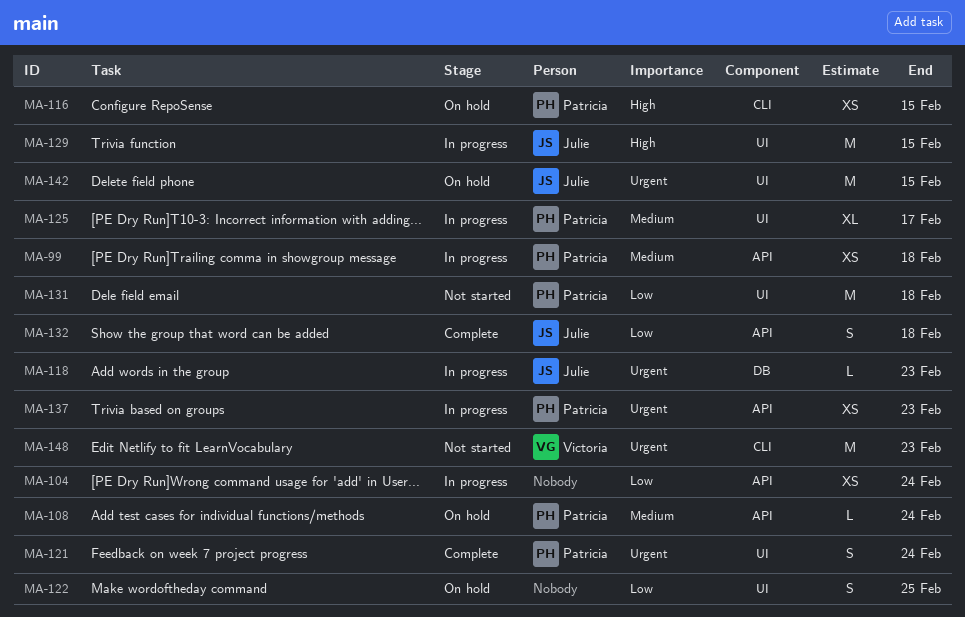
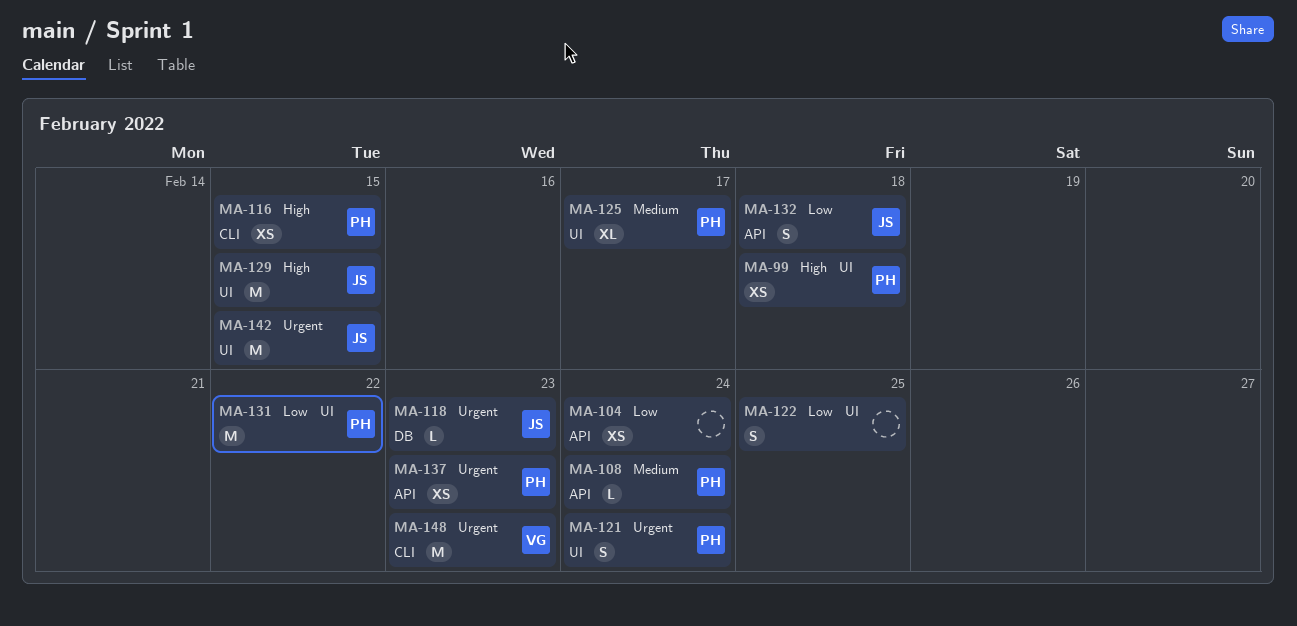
MA-99, priority: Medium -> High
MA-99, label: API -> UI
MA-131, due: Feb 18 -> Feb 22

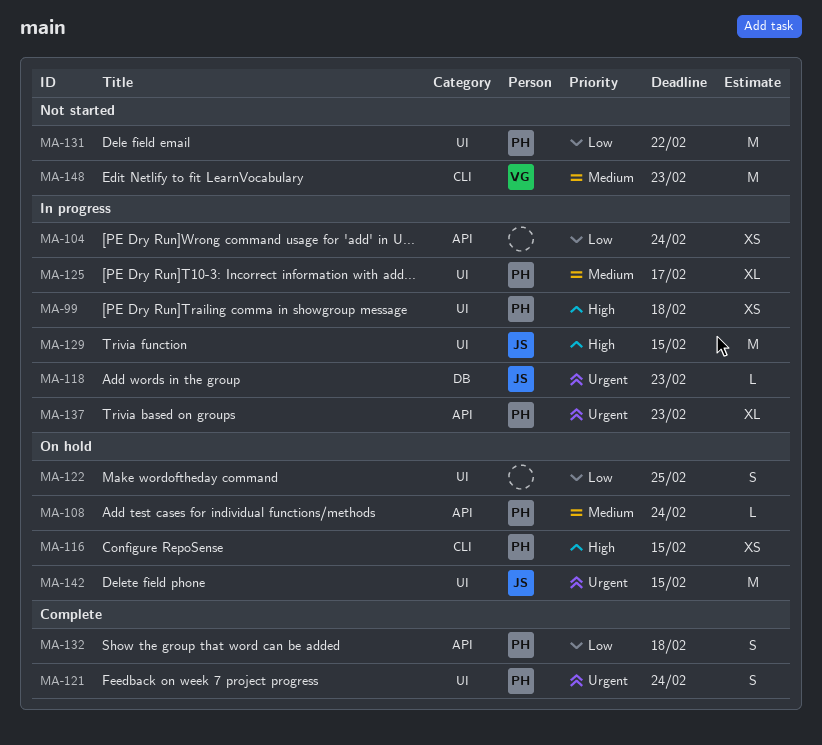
MA-132, owner: JS -> PH
MA-137, estimate: XS -> XL
MA-148, priority: Urgent -> Medium

